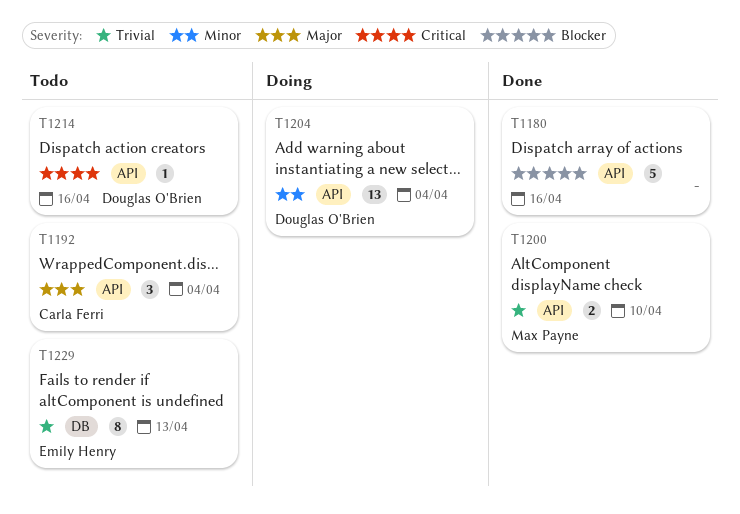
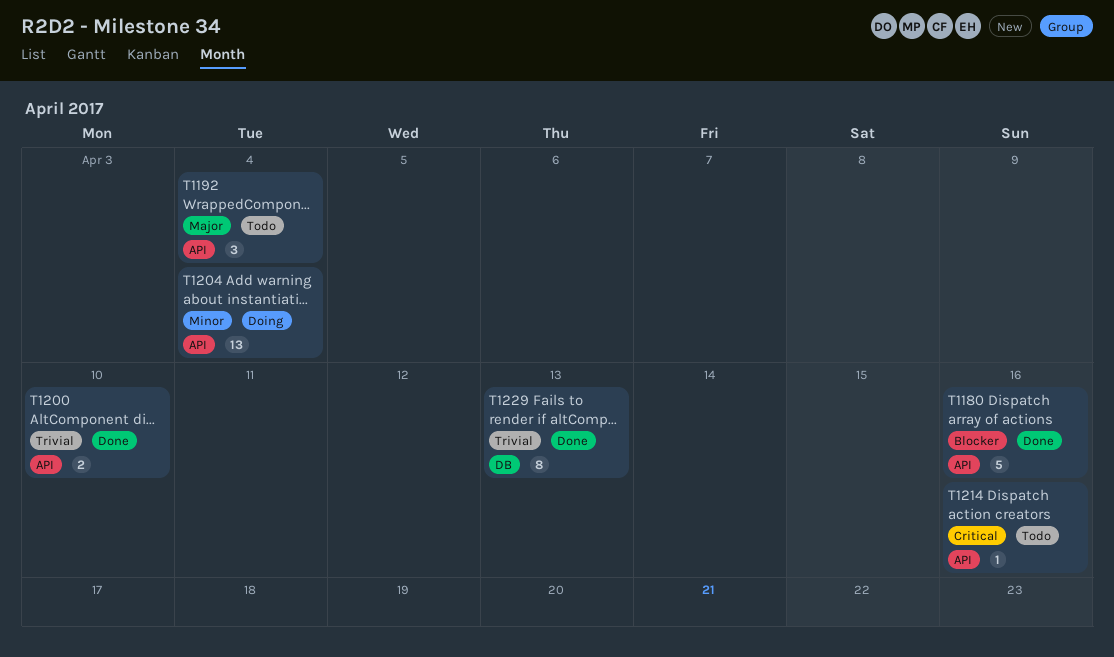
T1229, status: Todo -> Done

